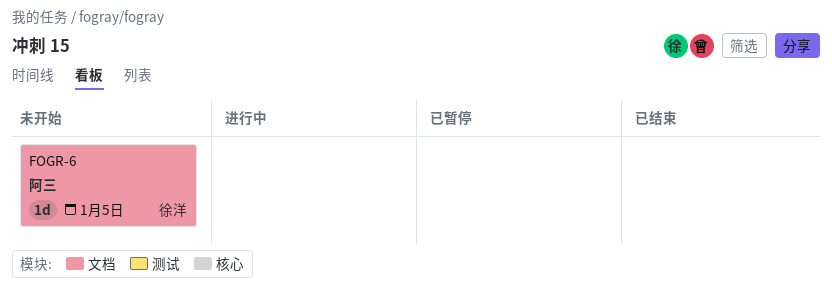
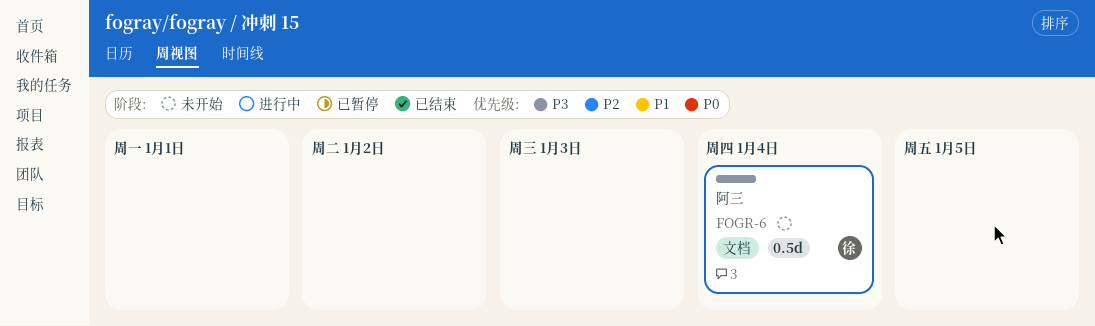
FOGR-6, estimate: 1d -> 0.5d
FOGR-6, due: Jan 5 -> Jan 4

